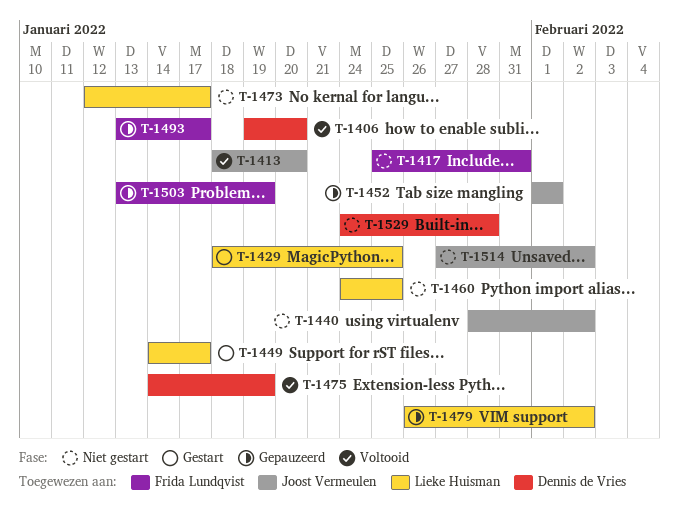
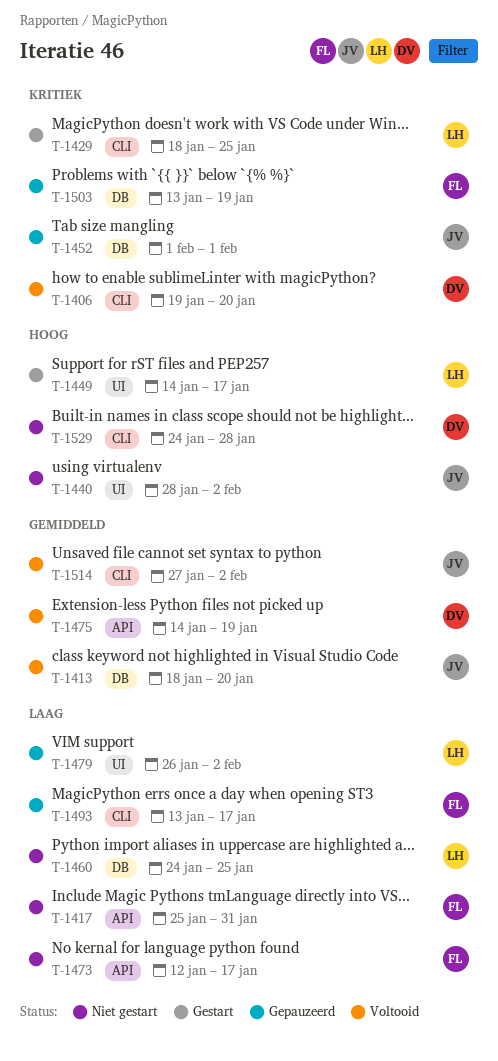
T-1473, owner: Lieke Huisman -> Frida Lundqvist
T-1514, status: Niet gestart -> Voltooid

